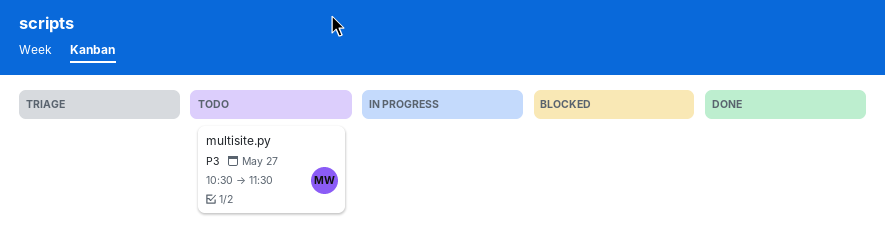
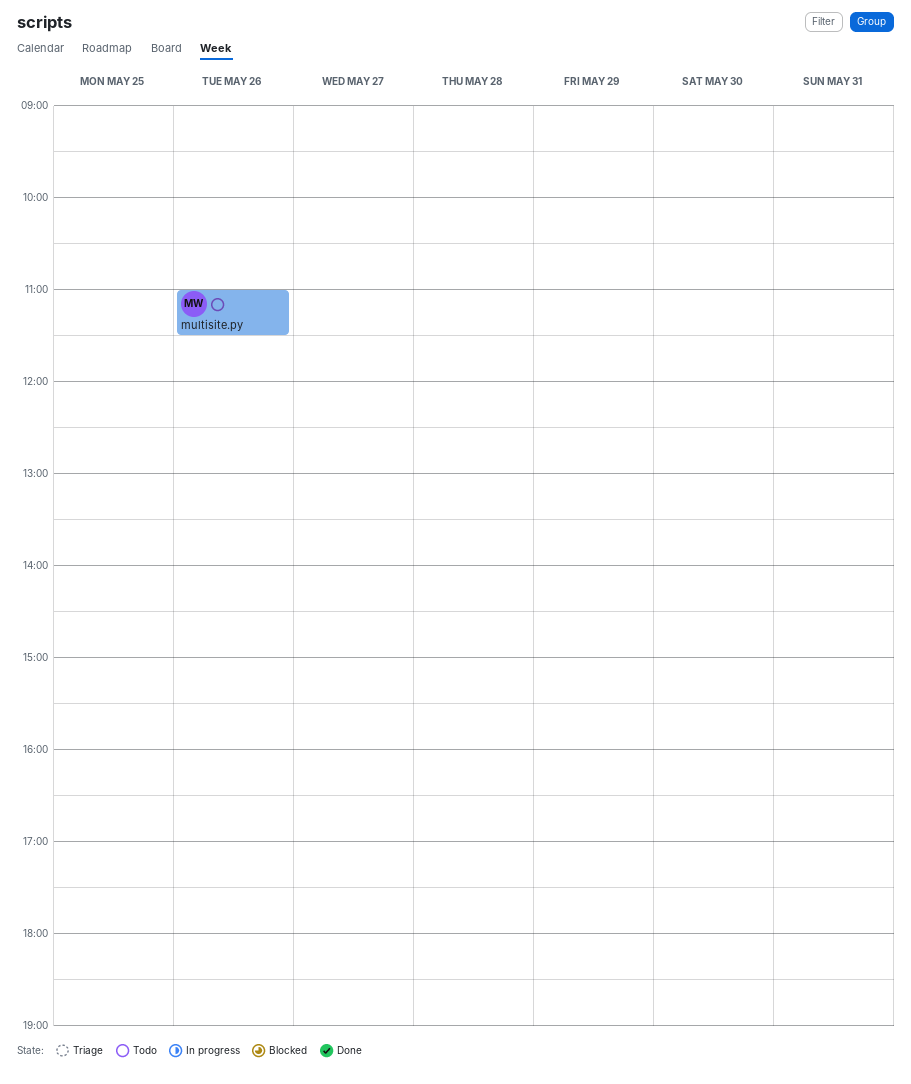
multisite.py, day: May 27 -> May 26
multisite.py, begins: 10:30 -> 11:00

